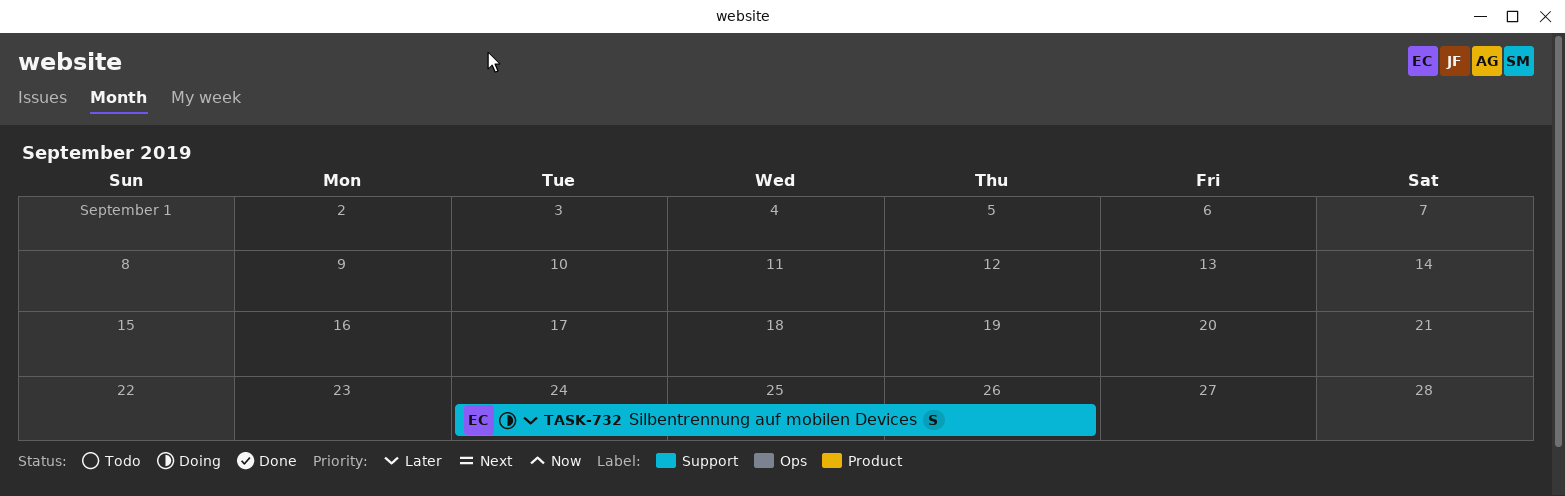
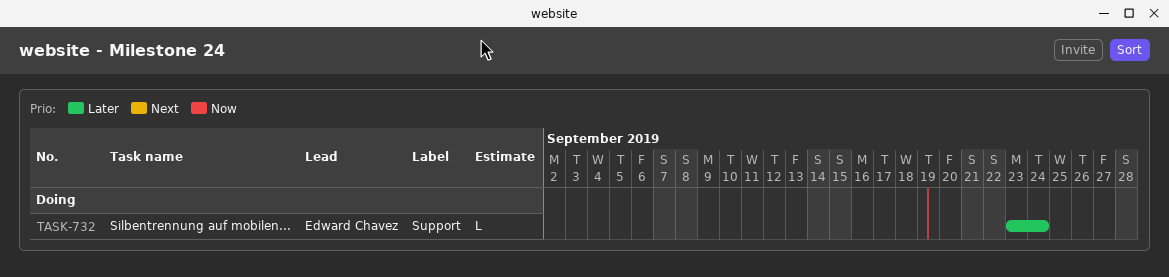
TASK-732, estimate: S -> L
TASK-732, start: Sep 24 -> Sep 23
TASK-732, due: Sep 26 -> Sep 24

